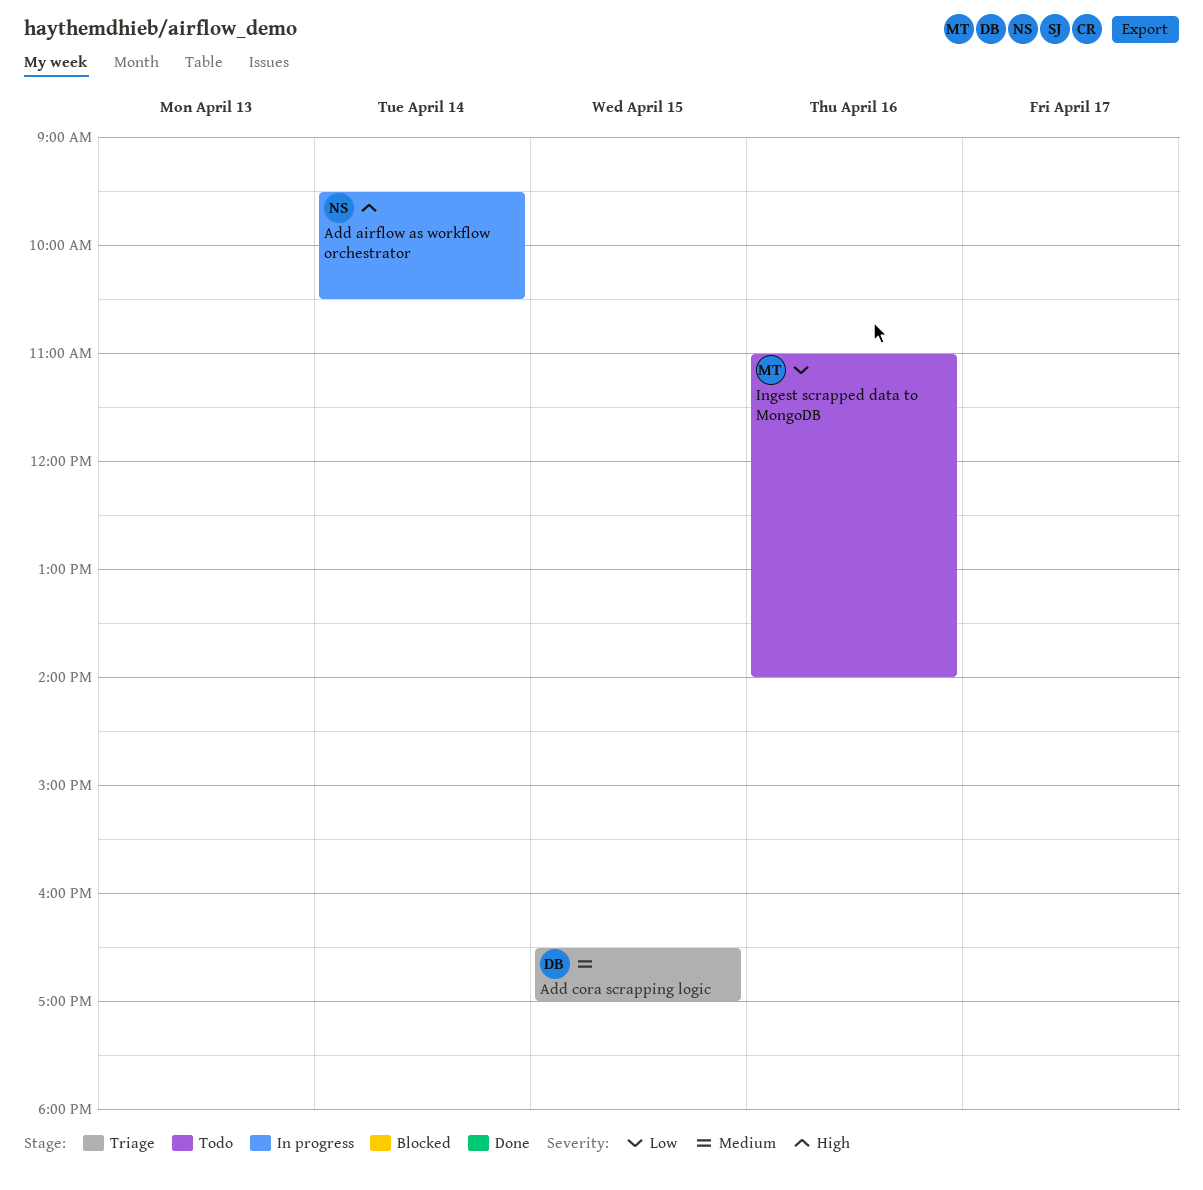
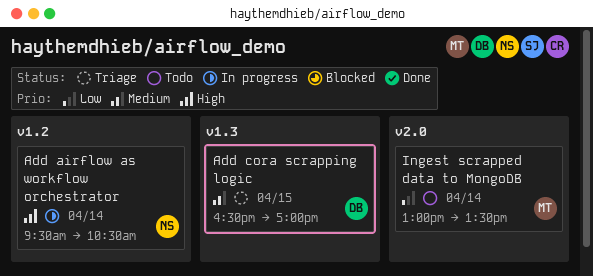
Ingest scrapped data to MongoDB, day: Apr 16 -> Apr 14
Ingest scrapped data to MongoDB, begins: 11:00 -> 13:00
Ingest scrapped data to MongoDB, ends: 14:00 -> 13:30

